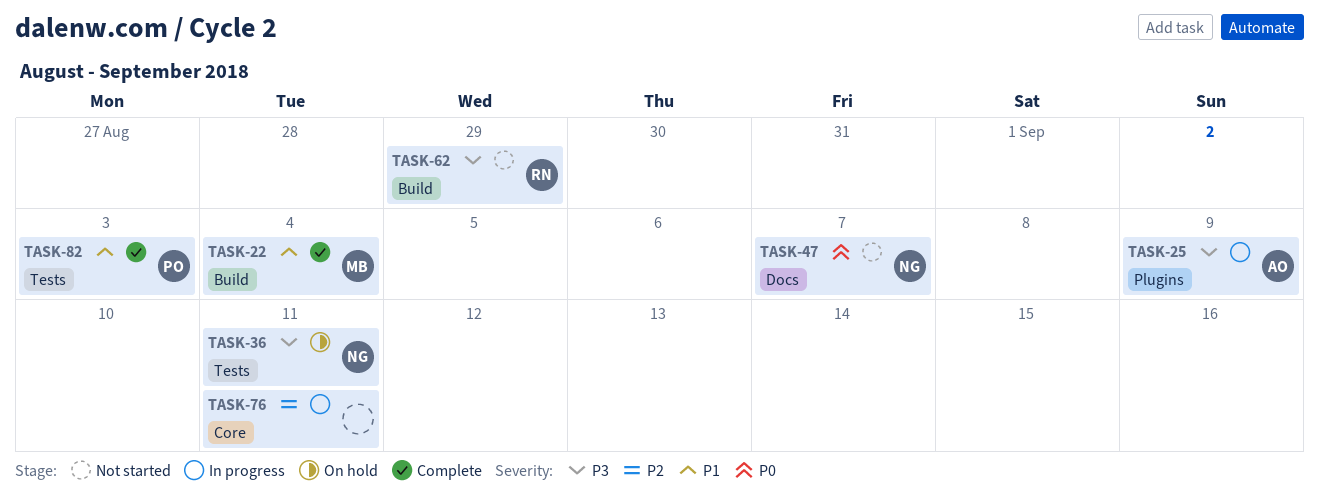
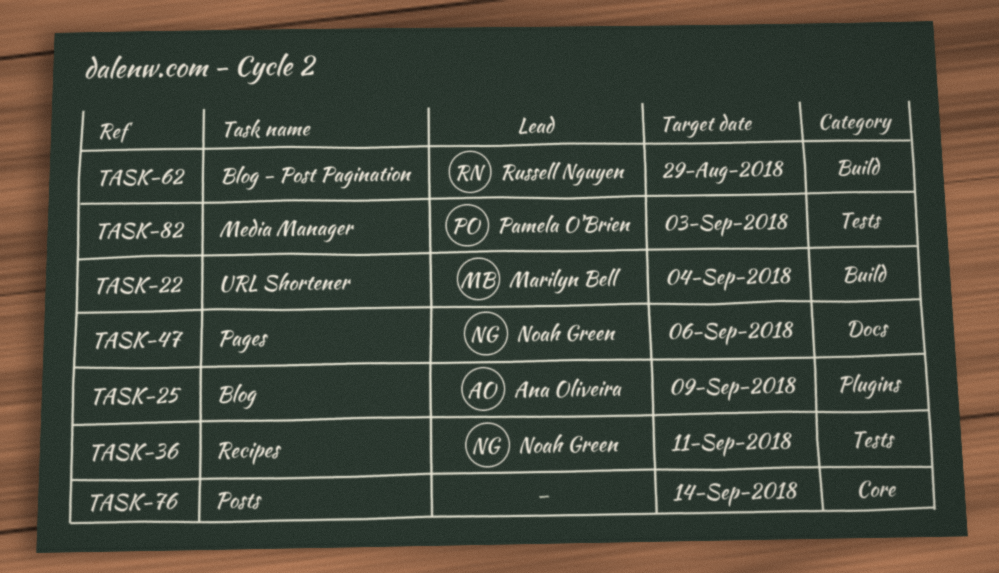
TASK-47, due: Sep 7 -> Sep 6
TASK-76, due: Sep 11 -> Sep 14

